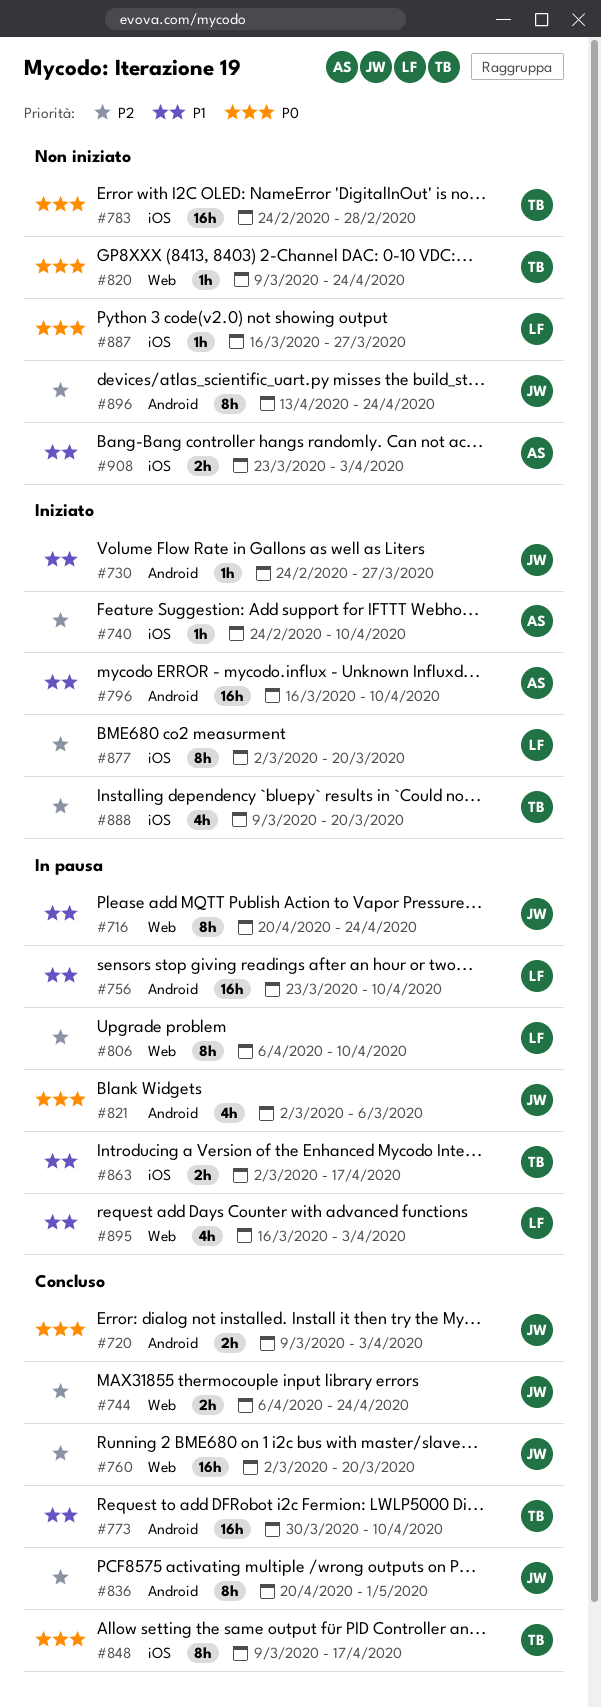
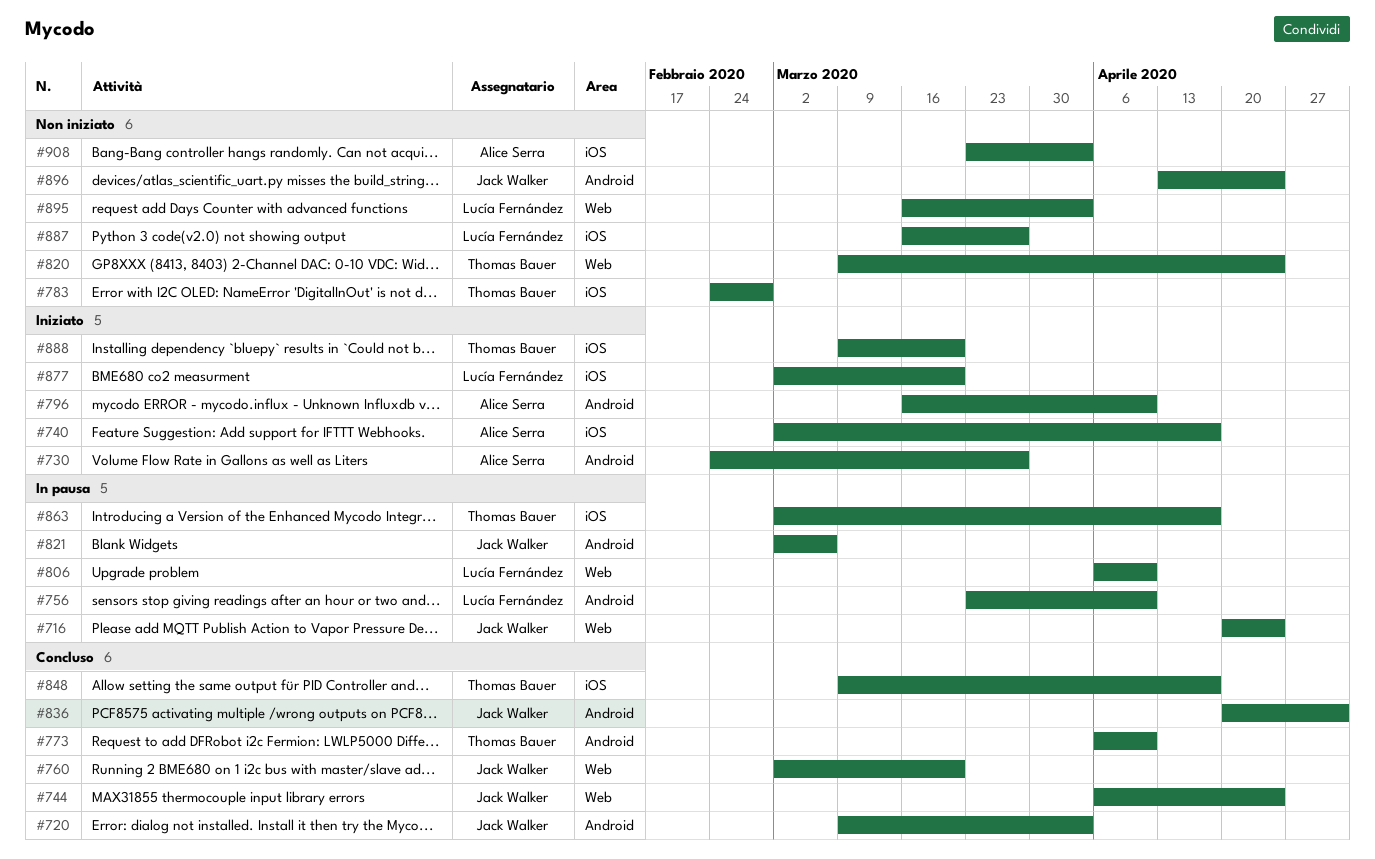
#730, owner: Jack Walker -> Alice Serra
#740, start: Feb 24 -> Mar 2
#740, due: Apr 10 -> Apr 17
#773, start: Mar 30 -> Apr 6
#895, status: In pausa -> Non iniziato

